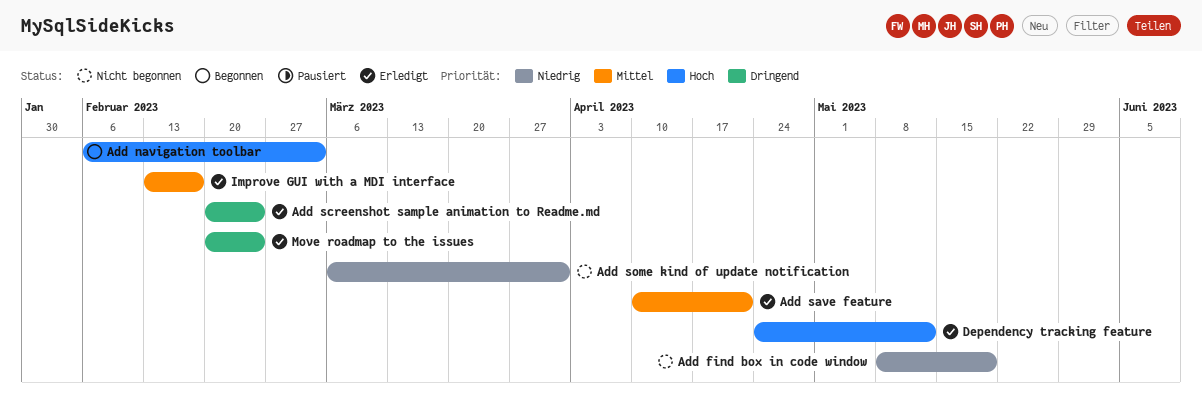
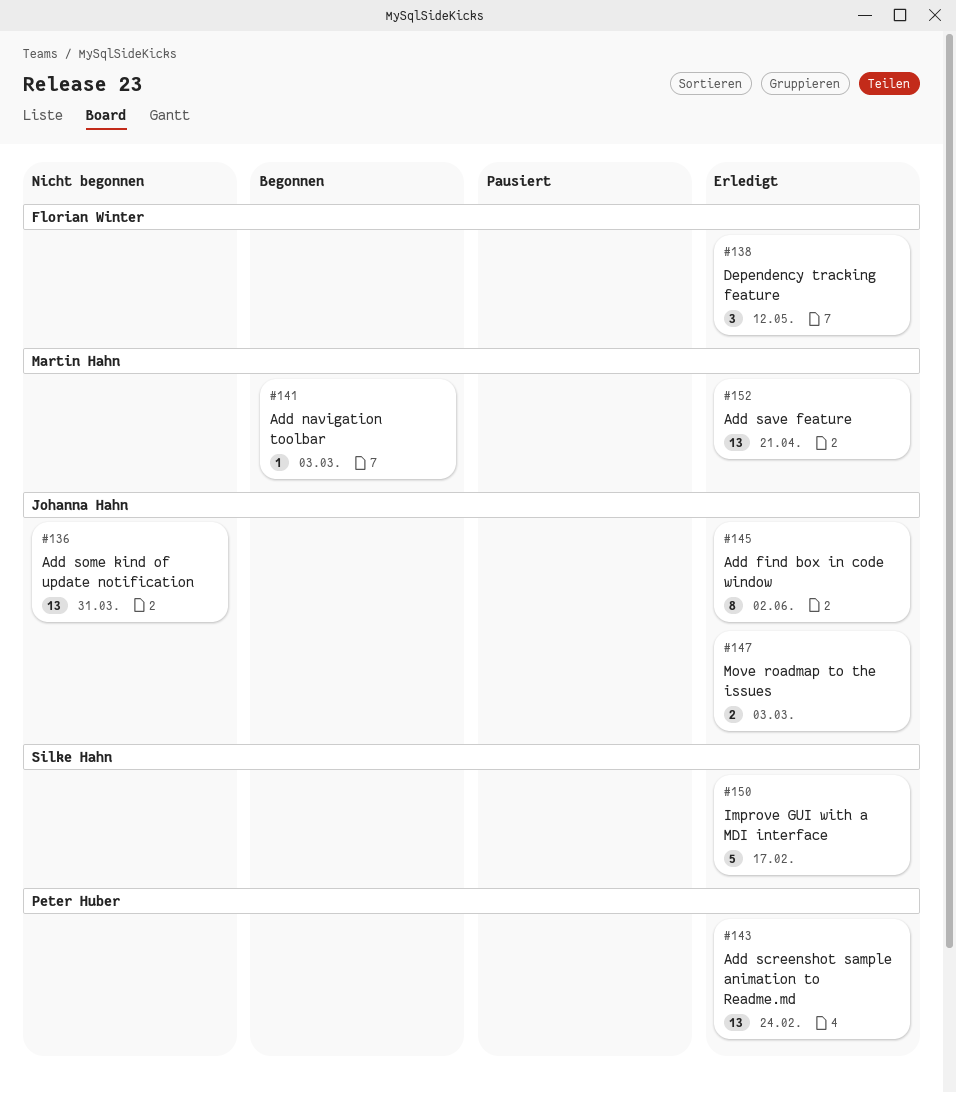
Add find box in code window, status: Nicht begonnen -> Erledigt
Add find box in code window, due: May 19 -> Jun 2
Move roadmap to the issues, due: Feb 24 -> Mar 3

